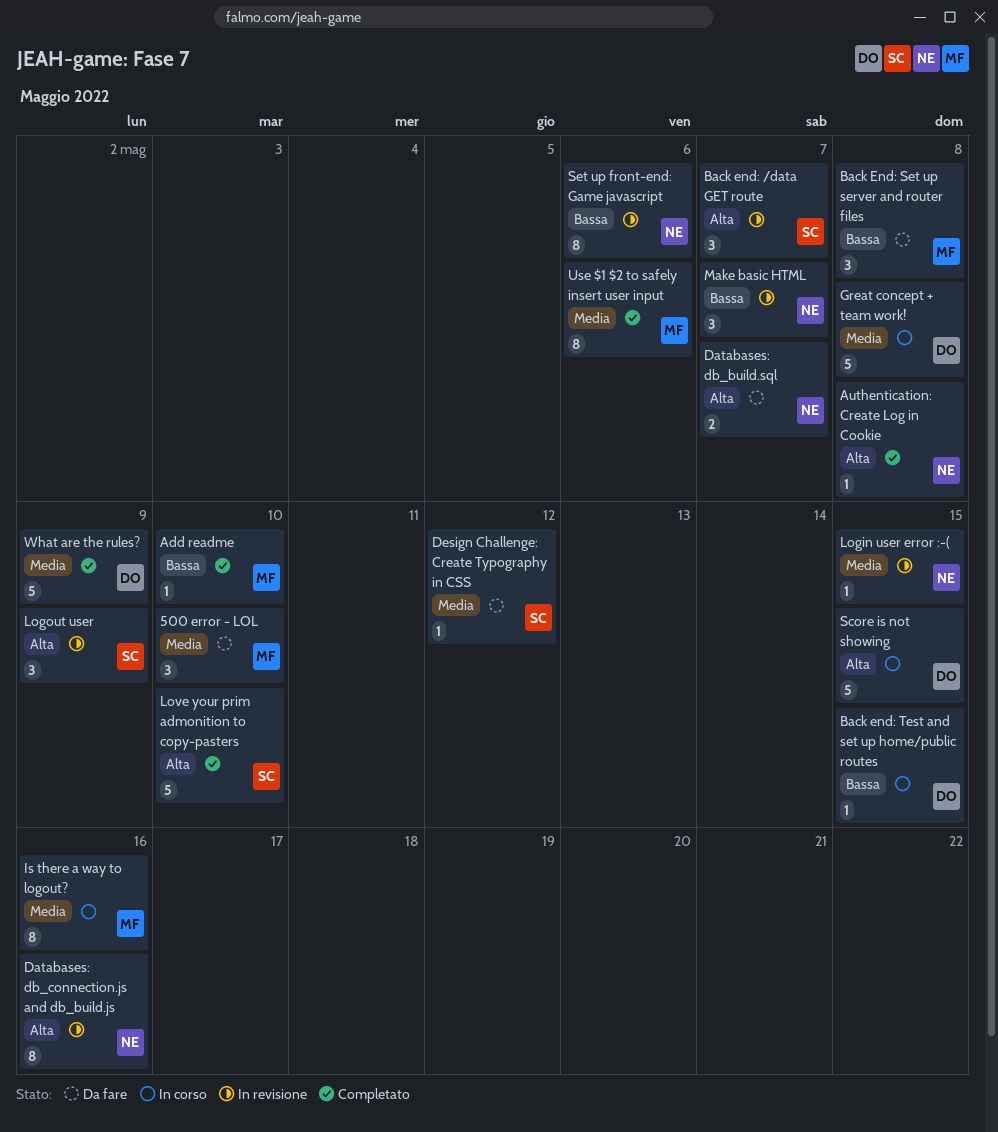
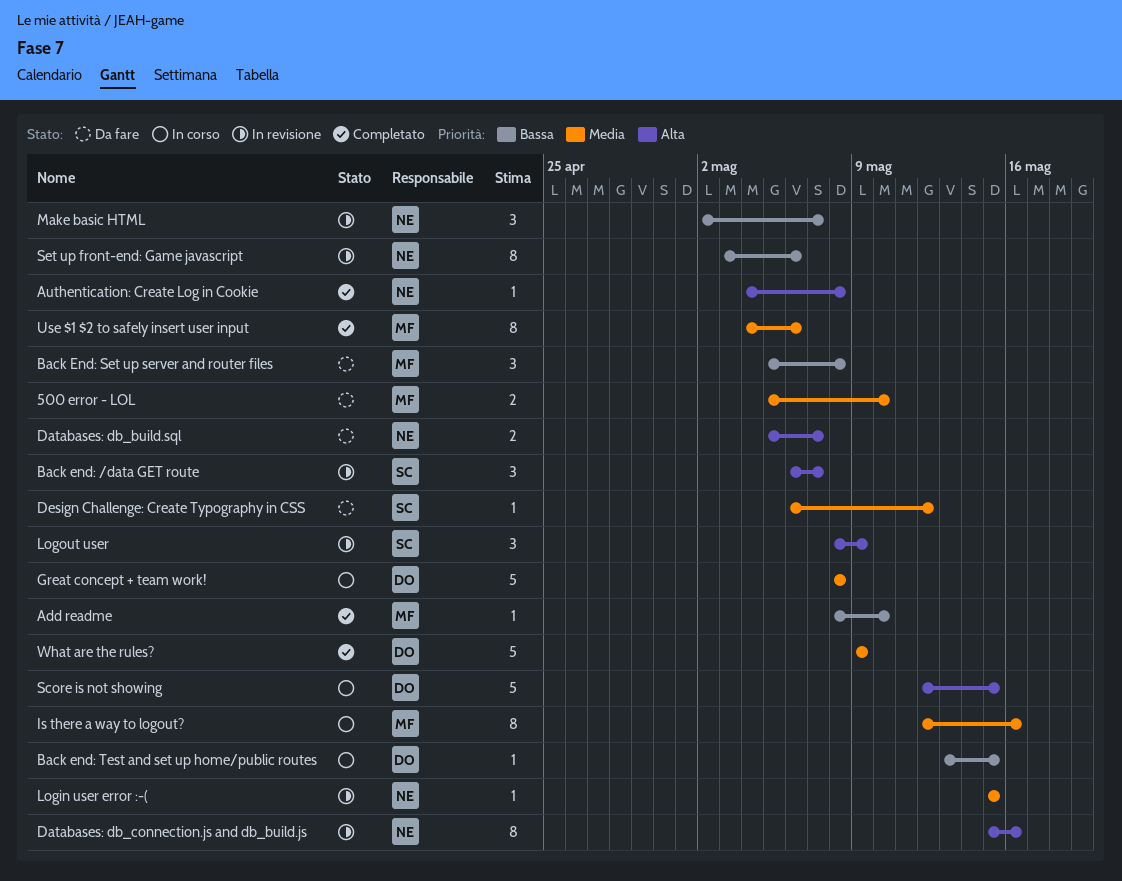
500 error - LOL, estimate: 3 -> 2
Love your prim admonition to copy-pasters: present -> none

